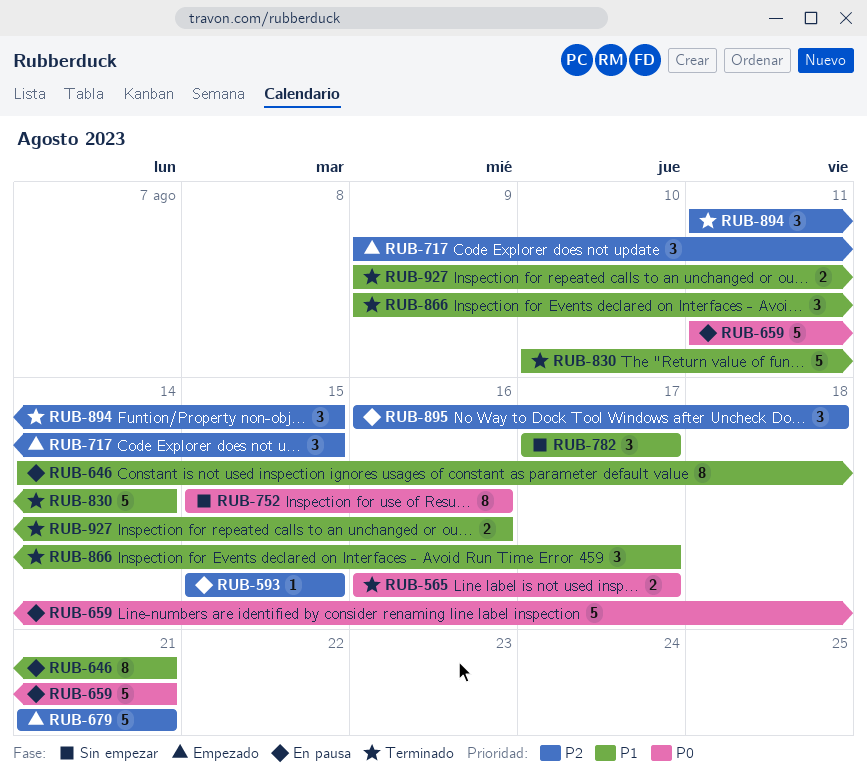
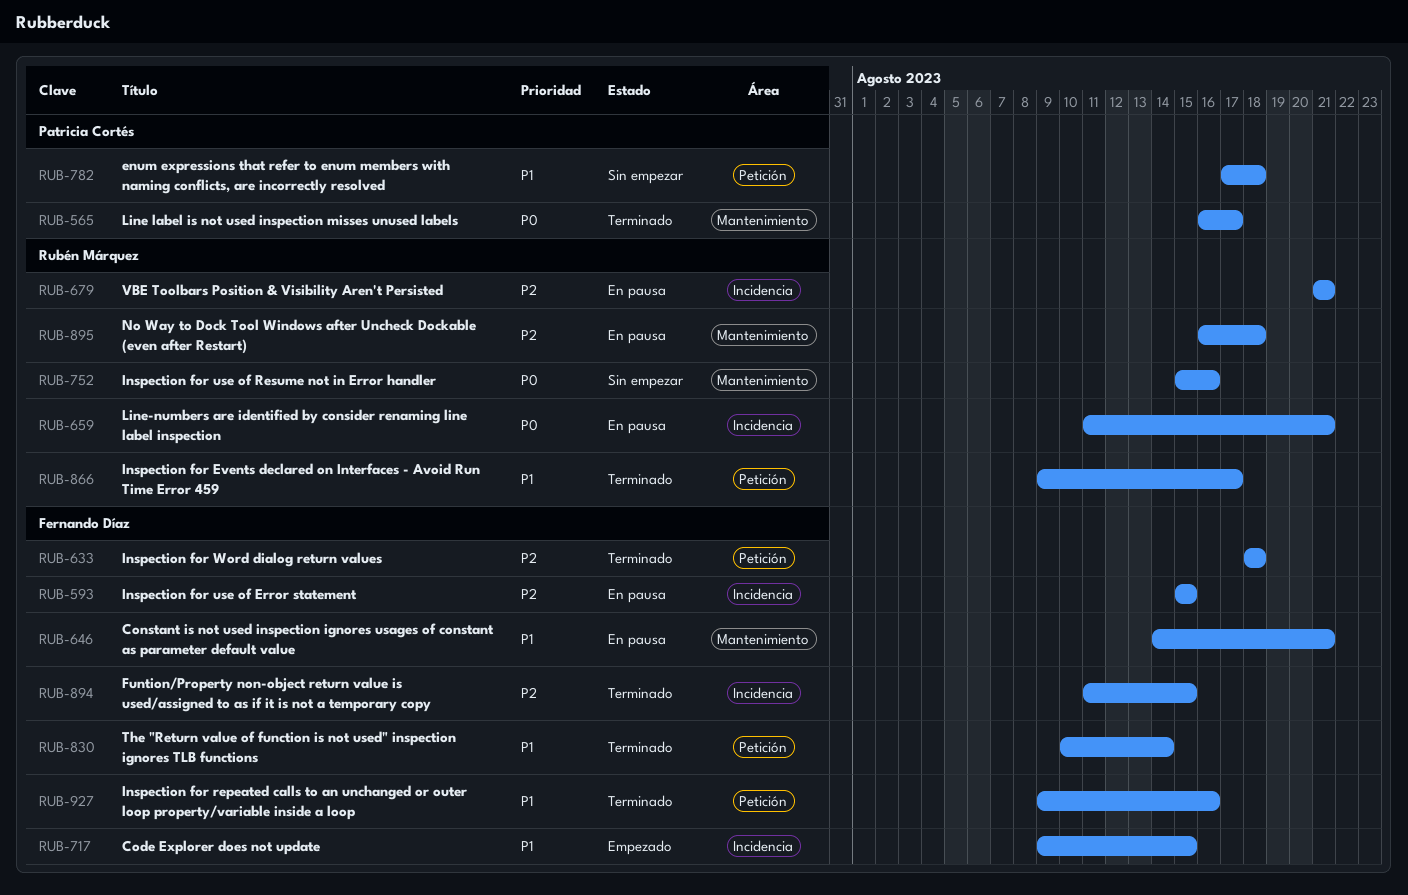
RUB-633: none -> present
RUB-679, status: Empezado -> En pausa
RUB-717, priority: P2 -> P1
RUB-782, due: Aug 17 -> Aug 18

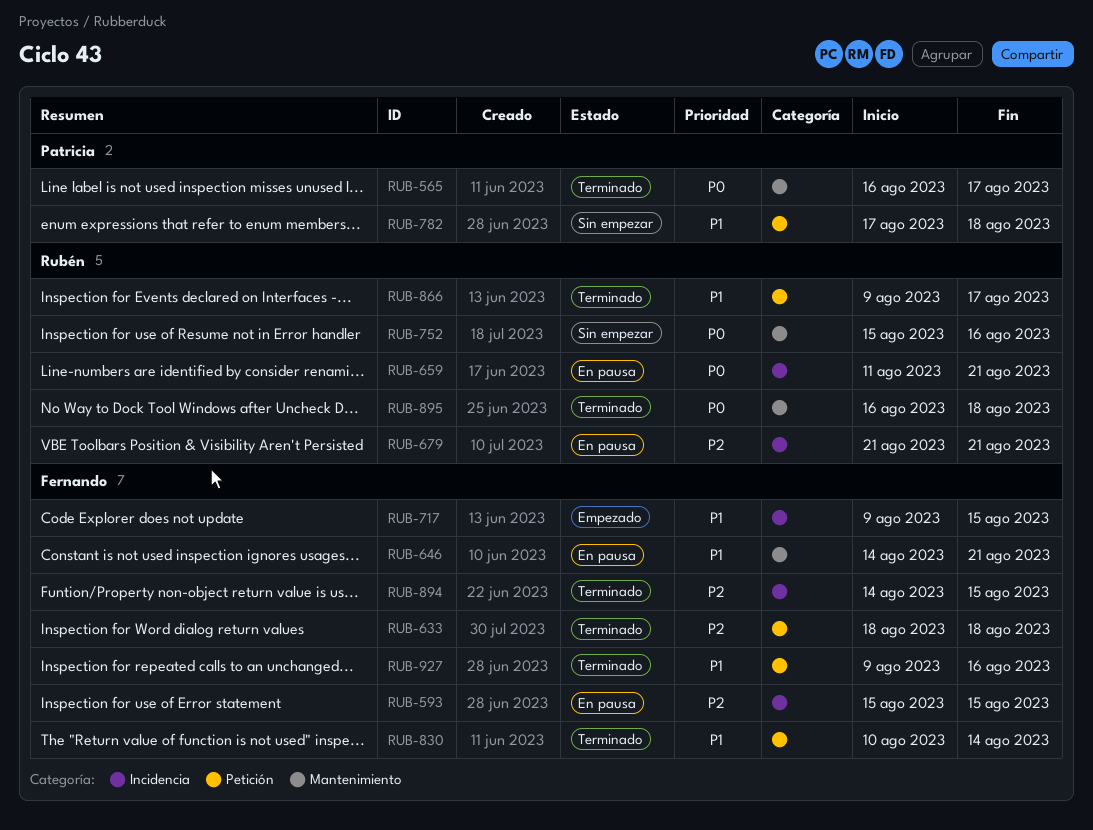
RUB-894, start: Aug 11 -> Aug 14
RUB-895, status: En pausa -> Terminado
RUB-895, priority: P2 -> P0

